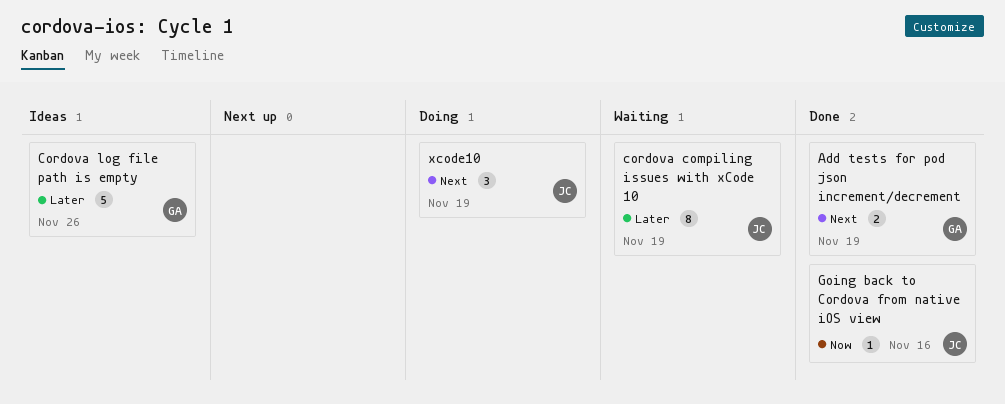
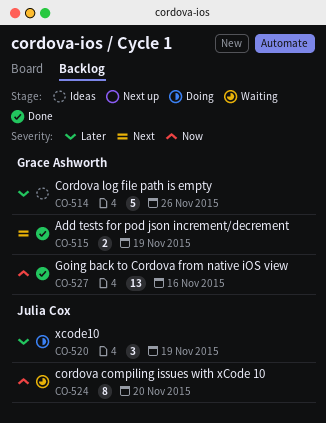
cordova compiling issues with xCode 10, priority: Later -> Now
cordova compiling issues with xCode 10, due: Nov 19 -> Nov 20
Going back to Cordova from native iOS view, owner: Julia Cox -> Grace Ashworth
Going back to Cordova from native iOS view, estimate: 1 -> 13
xcode10, priority: Next -> Later

